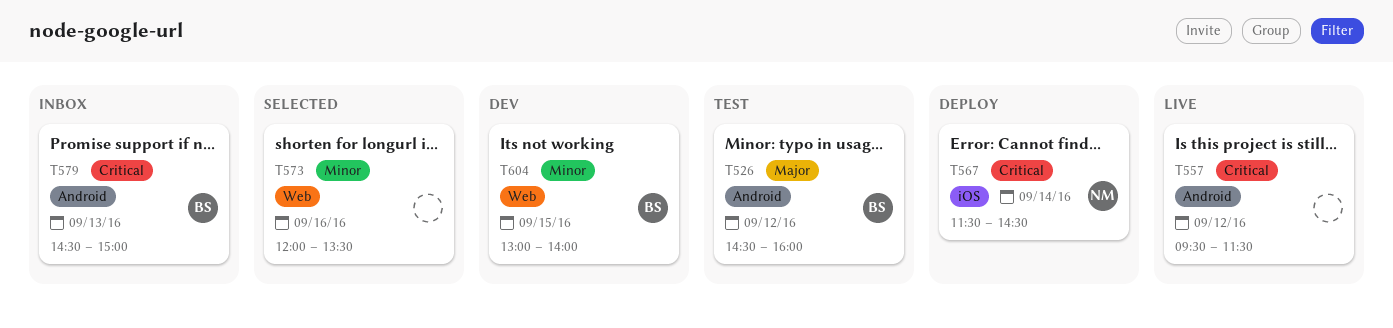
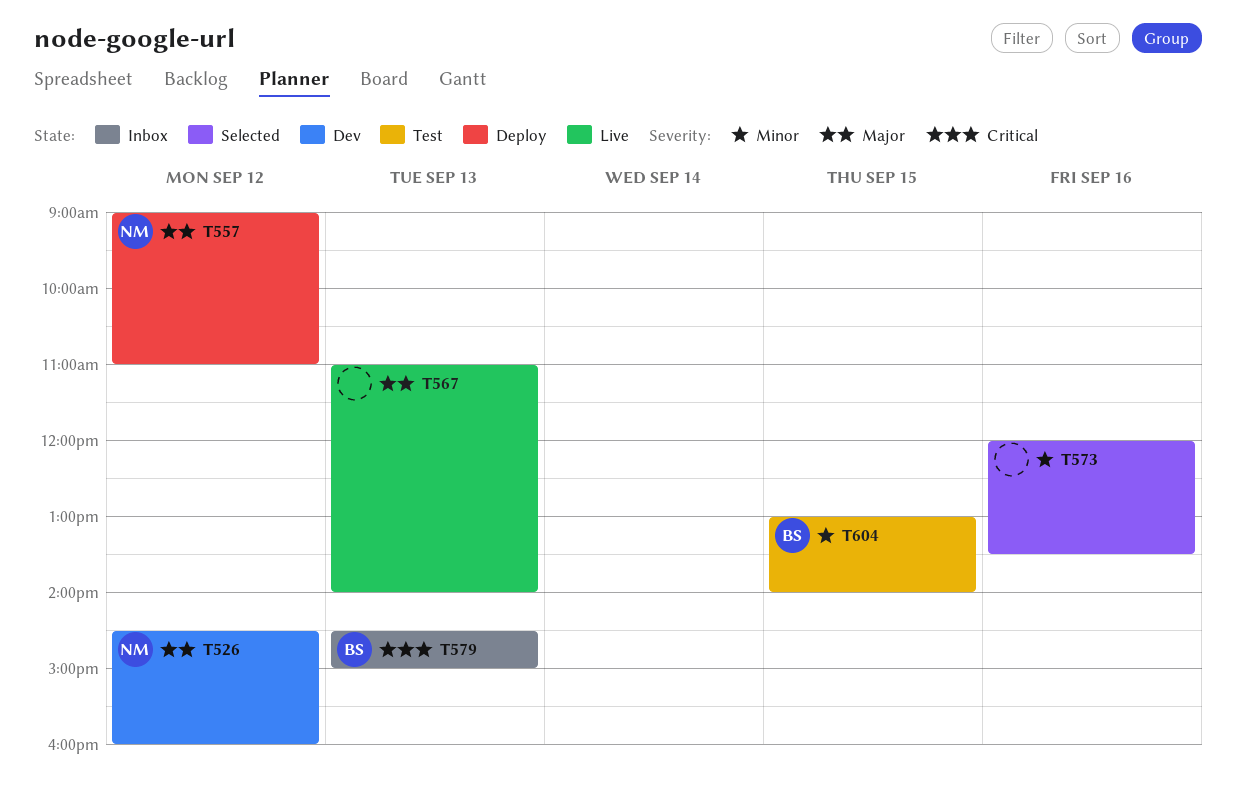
T526, status: Test -> Dev
T526, owner: BS -> NM
T557, status: Live -> Deploy
T557, owner: none -> NM
T557, priority: Critical -> Major
T557, begins: 09:30 -> 09:00
T557, ends: 11:30 -> 11:00
T567, status: Deploy -> Live
T567, owner: NM -> none
T567, priority: Critical -> Major
T567, day: Sep 14 -> Sep 13
T567, begins: 11:30 -> 11:00
T567, ends: 14:30 -> 14:00
T604, status: Dev -> Test

